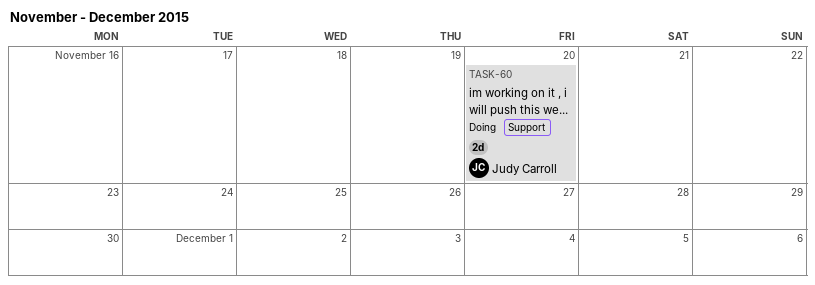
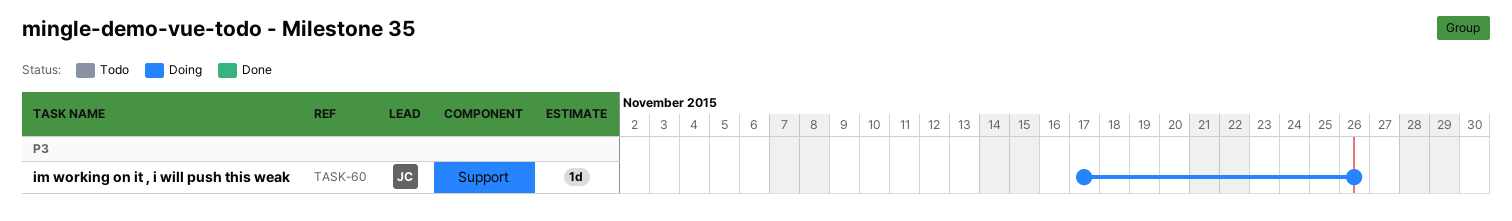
TASK-60, estimate: 2d -> 1d
TASK-60, due: Nov 20 -> Nov 26

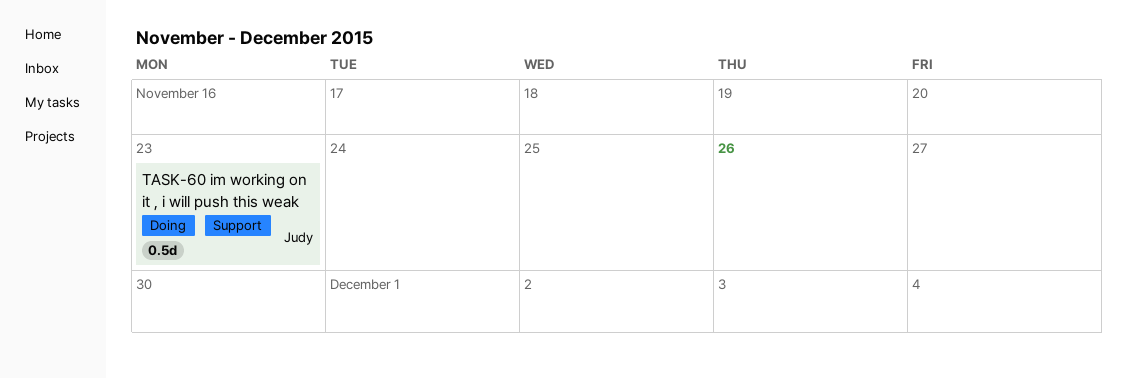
TASK-60, estimate: 1d -> 0.5d
TASK-60, due: Nov 26 -> Nov 23

